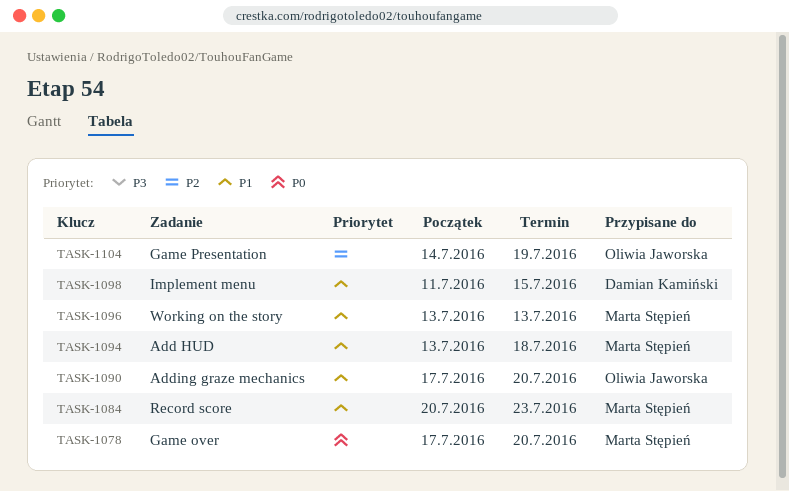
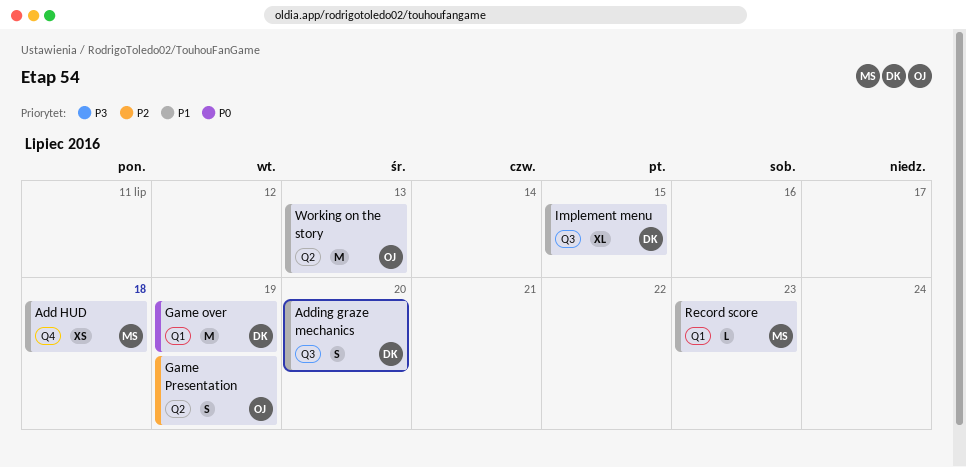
Adding graze mechanics, owner: Oliwia Jaworska -> Damian Kamiński
Game over, owner: Marta Stępień -> Damian Kamiński
Game over, due: Jul 20 -> Jul 19
Working on the story, owner: Marta Stępień -> Oliwia Jaworska

